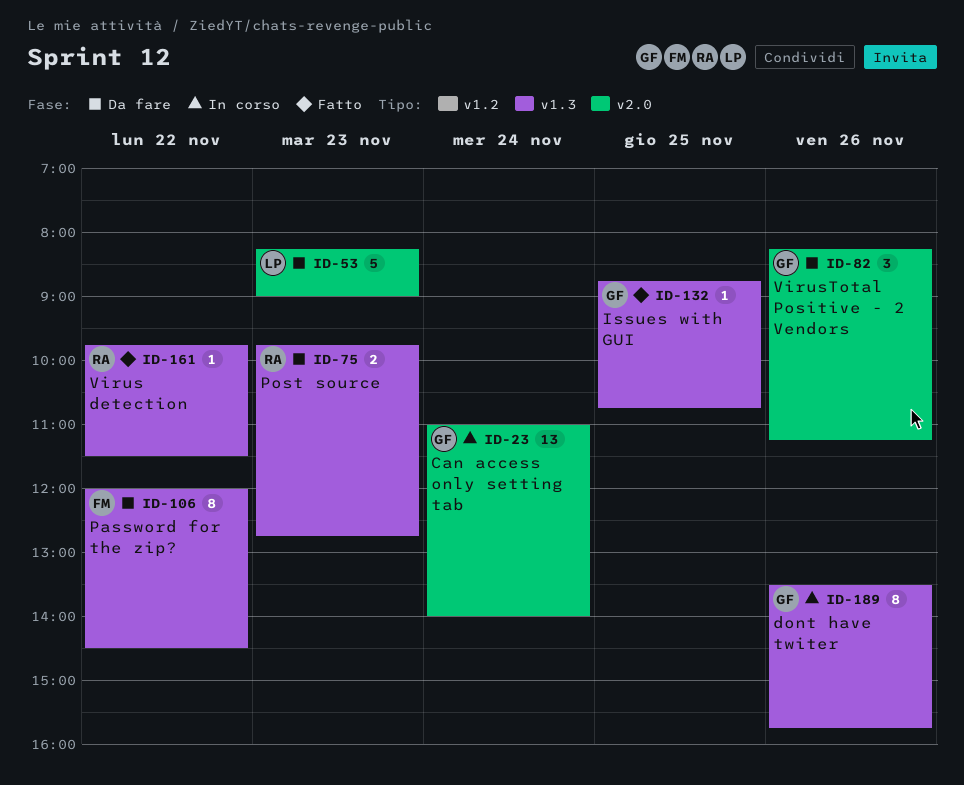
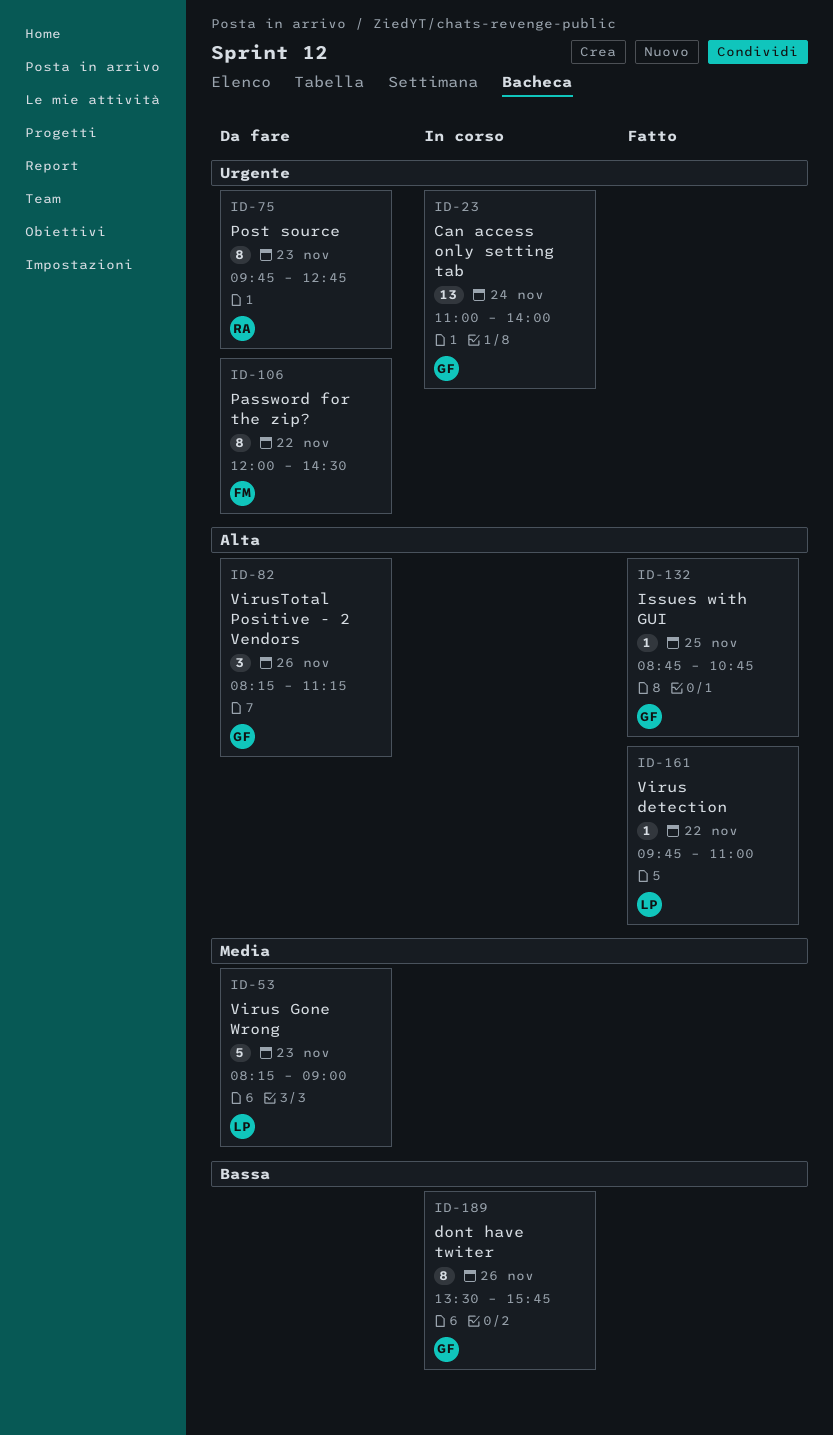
ID-75, estimate: 2 -> 8
ID-161, owner: RA -> LP
ID-161, ends: 11:30 -> 11:00

